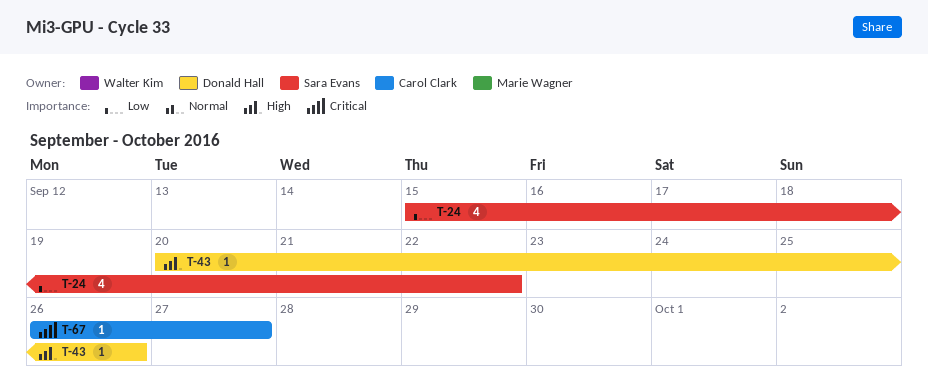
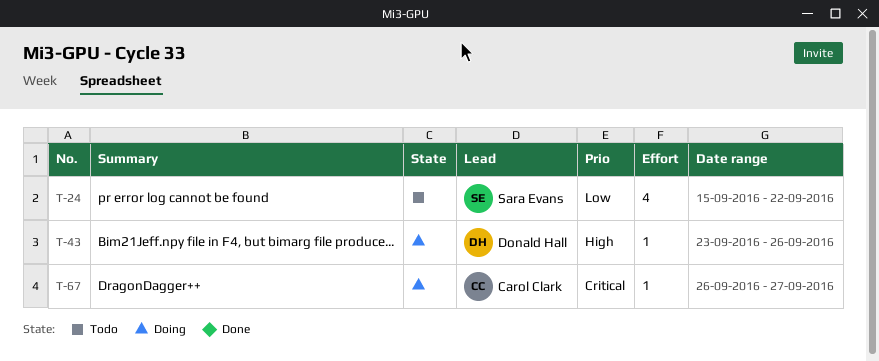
T-43, start: Sep 20 -> Sep 23

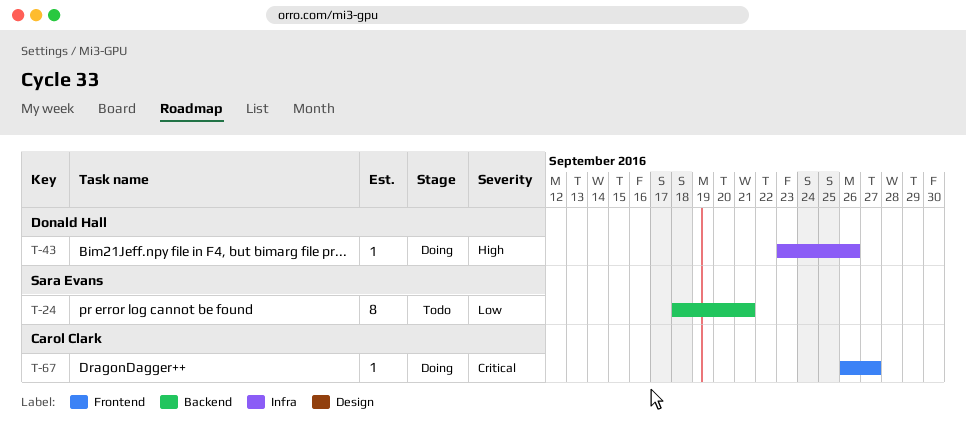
T-24, estimate: 4 -> 8
T-24, start: Sep 15 -> Sep 18
T-24, due: Sep 22 -> Sep 21

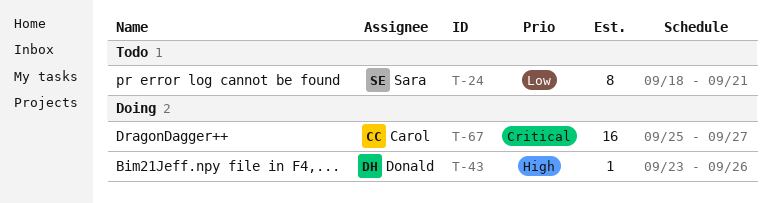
T-67, estimate: 1 -> 16
T-67, start: Sep 26 -> Sep 25

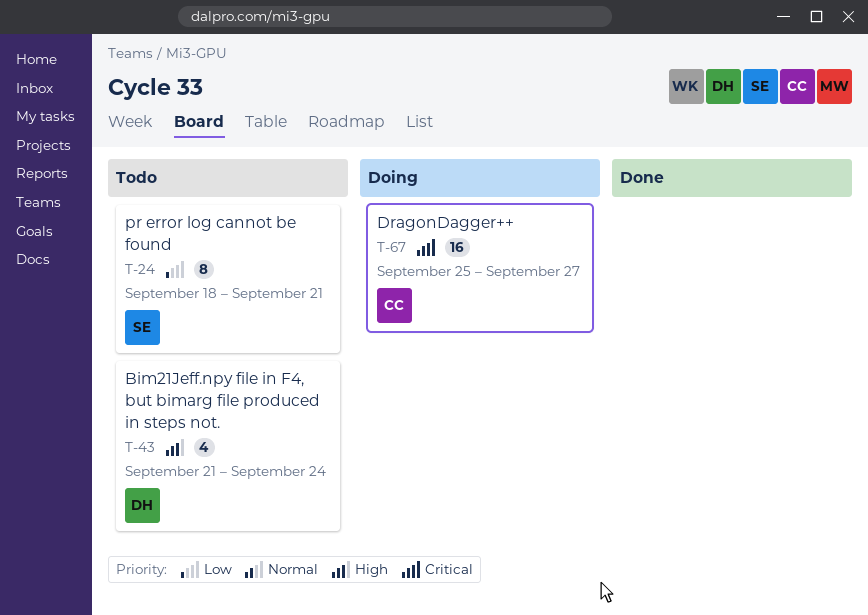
T-43, status: Doing -> Todo
T-43, estimate: 1 -> 4
T-43, start: Sep 23 -> Sep 21
T-43, due: Sep 26 -> Sep 24

